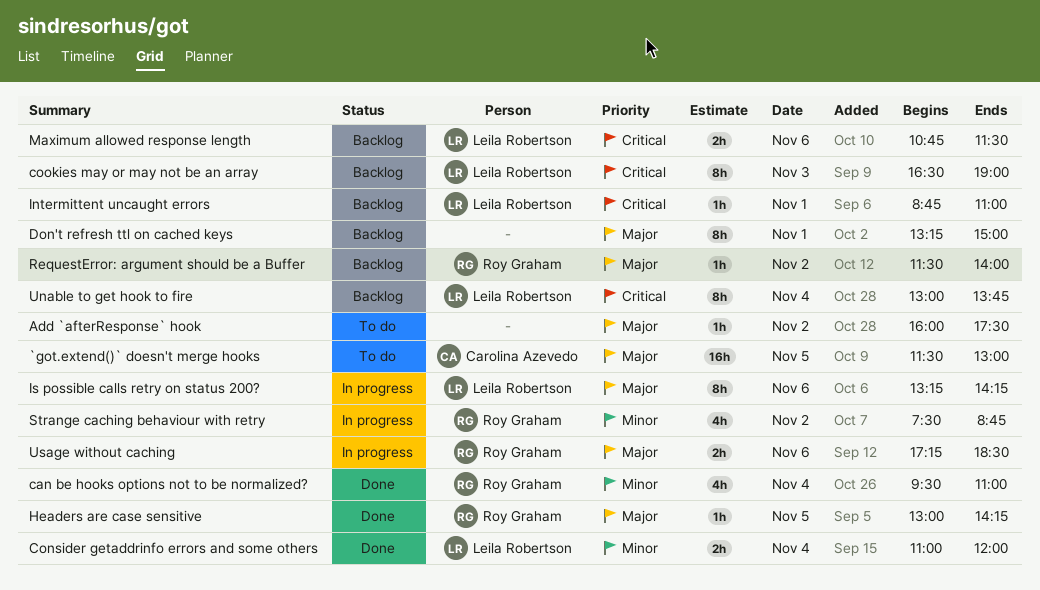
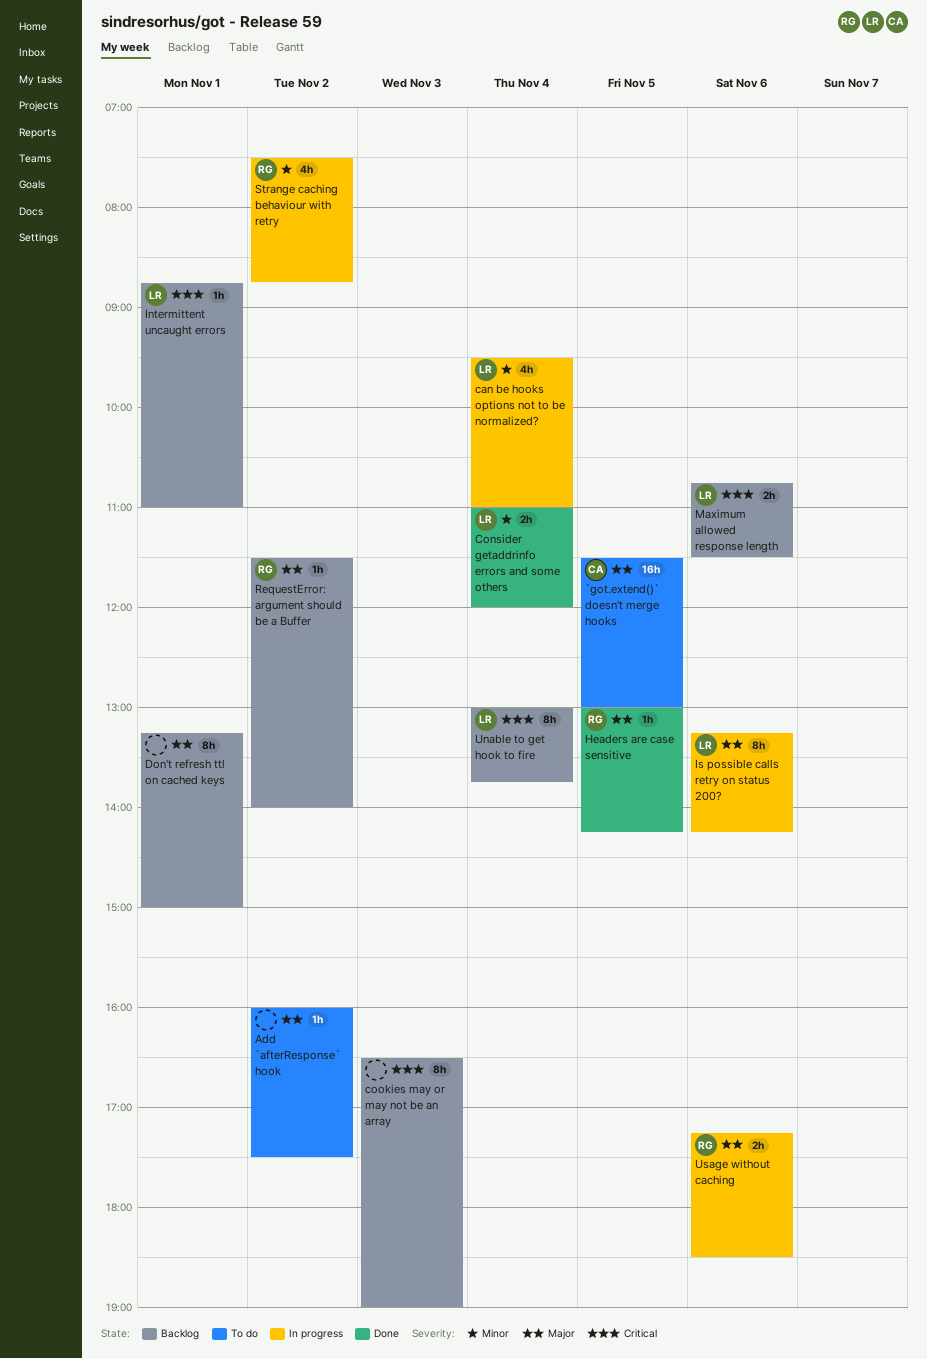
can be hooks options not to be normalized?, status: Done -> In progress
can be hooks options not to be normalized?, owner: Roy Graham -> Leila Robertson
cookies may or may not be an array, owner: Leila Robertson -> none

